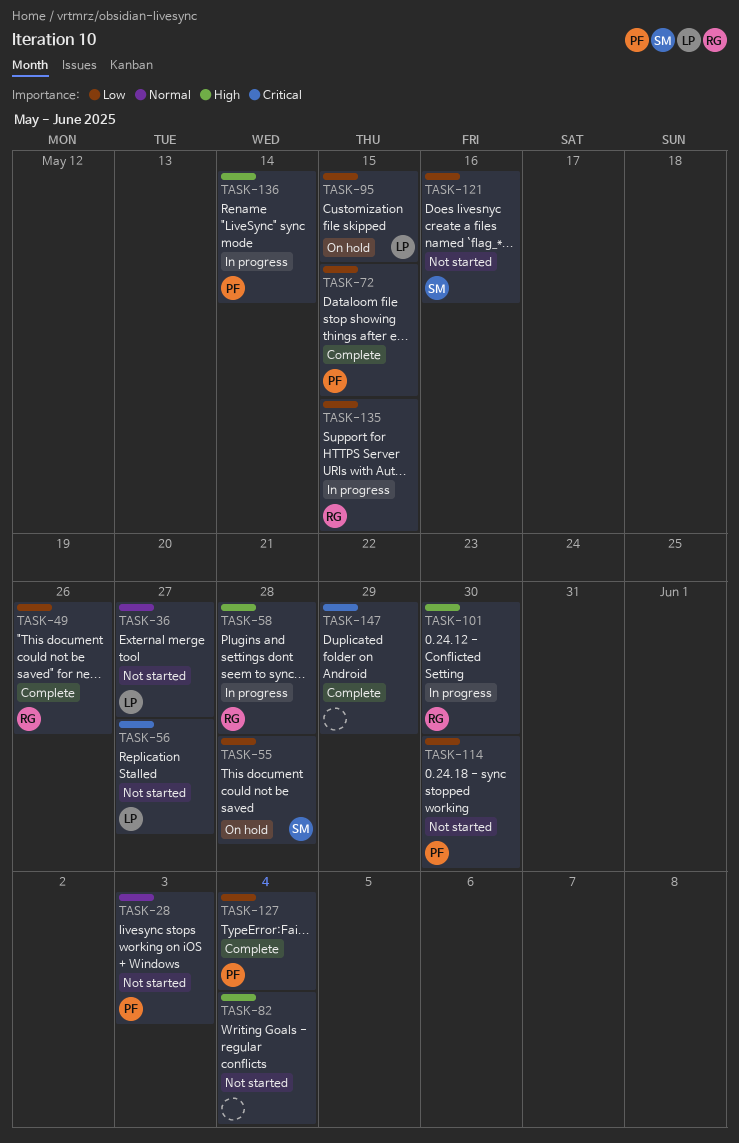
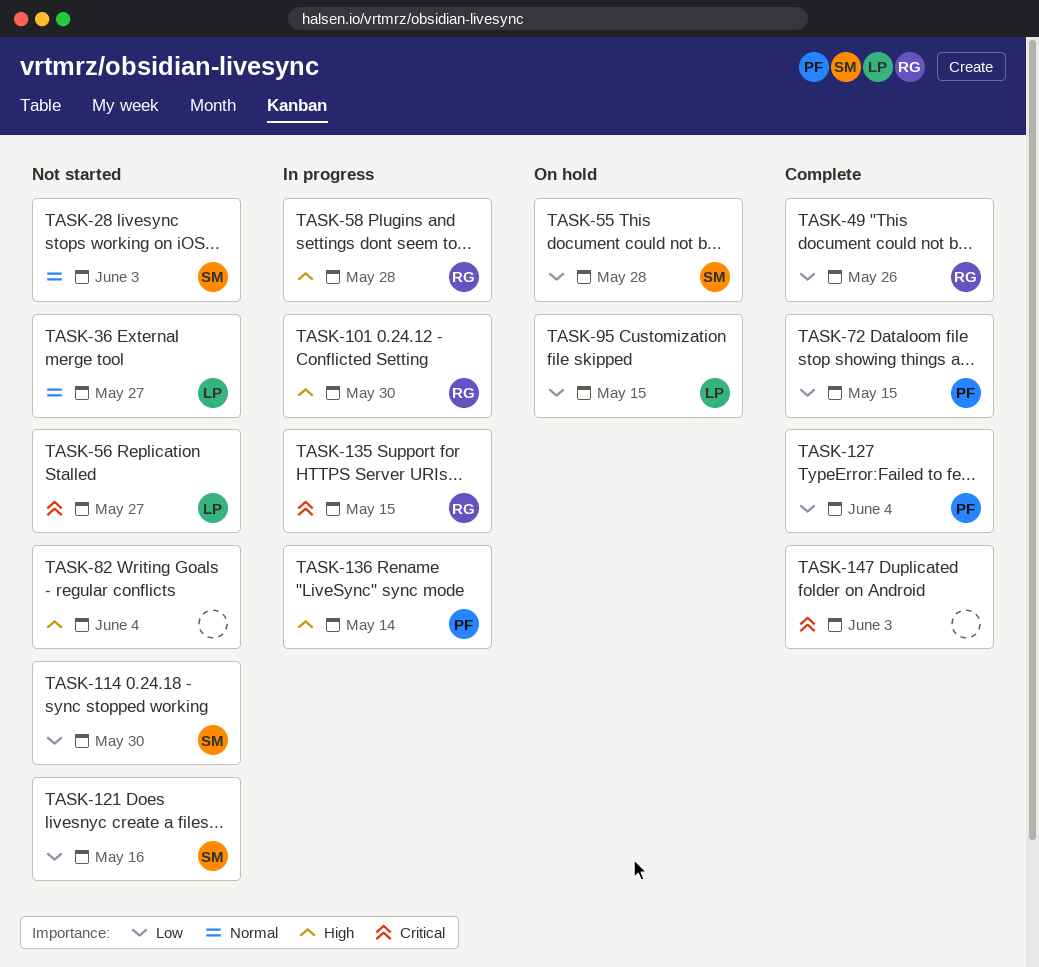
TASK-28, owner: PF -> SM
TASK-114, owner: PF -> SM
TASK-135, priority: Low -> Critical
TASK-147, due: May 29 -> Jun 3

